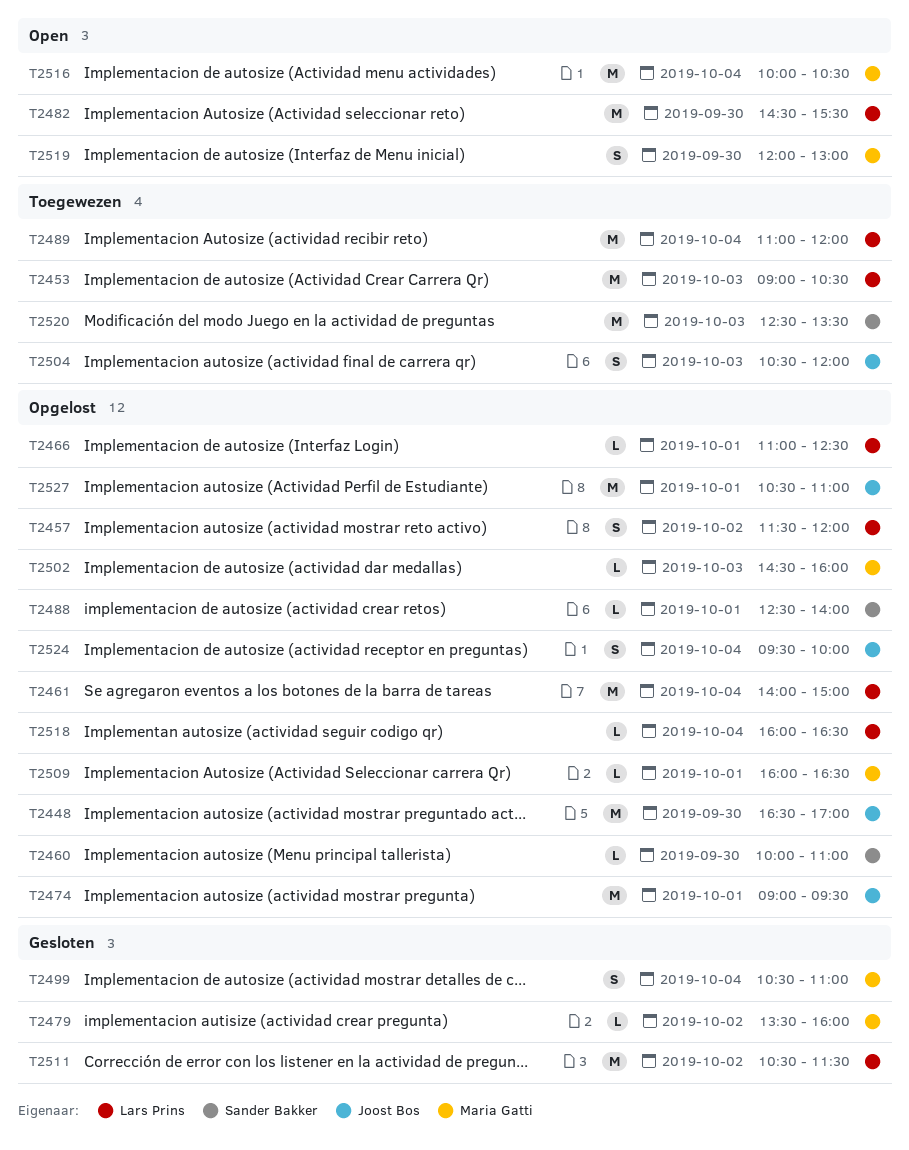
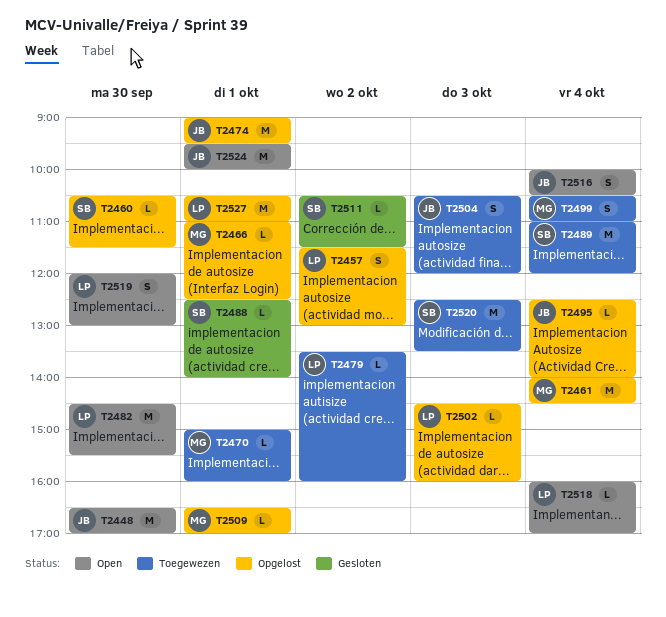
T2448, status: Opgelost -> Open
T2453: present -> none
T2457, ends: 12:00 -> 13:00
T2460, begins: 10:00 -> 10:30
T2460, ends: 11:00 -> 11:30
T2461, owner: Lars Prins -> Maria Gatti
T2461, ends: 15:00 -> 14:30
T2466, owner: Lars Prins -> Maria Gatti
T2470: none -> present
T2479, status: Gesloten -> Toegewezen
T2479, owner: Maria Gatti -> Lars Prins
T2488, status: Opgelost -> Gesloten
T2489, owner: Lars Prins -> Sander Bakker
T2495: none -> present
T2499, status: Gesloten -> Toegewezen
T2502, owner: Maria Gatti -> Lars Prins
T2509, begins: 16:00 -> 16:30
T2509, ends: 16:30 -> 17:00
T2511, owner: Lars Prins -> Sander Bakker
T2511, estimate: M -> L
T2516, owner: Maria Gatti -> Joost Bos
T2516, estimate: M -> S
T2518, status: Opgelost -> Open
T2518, ends: 16:30 -> 17:00
T2519, owner: Maria Gatti -> Lars Prins
T2524, status: Opgelost -> Open
T2524, estimate: S -> M
T2524, day: Oct 4 -> Oct 1
T2527, owner: Joost Bos -> Lars Prins

